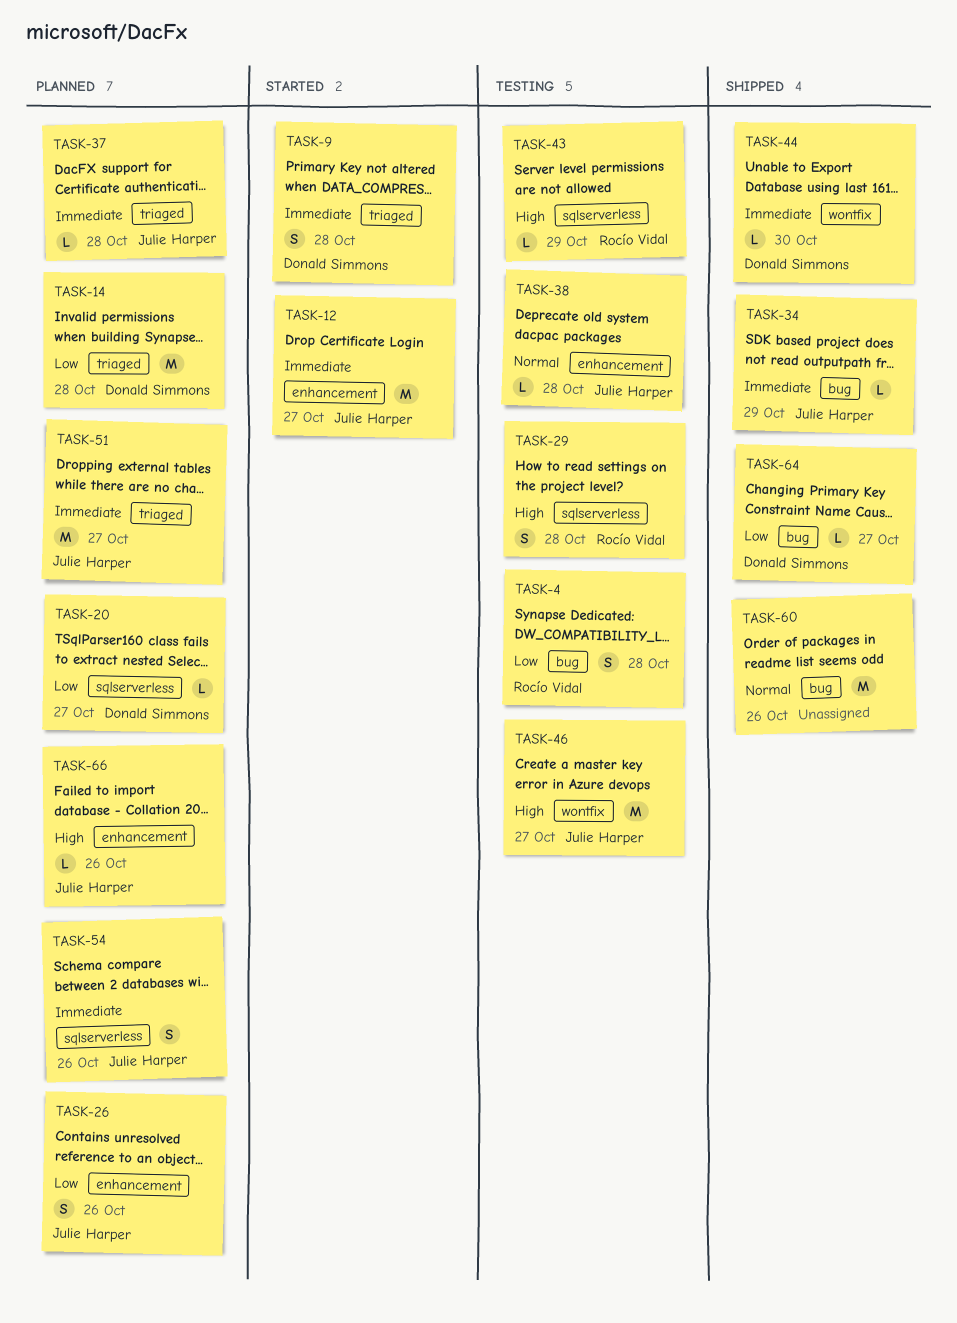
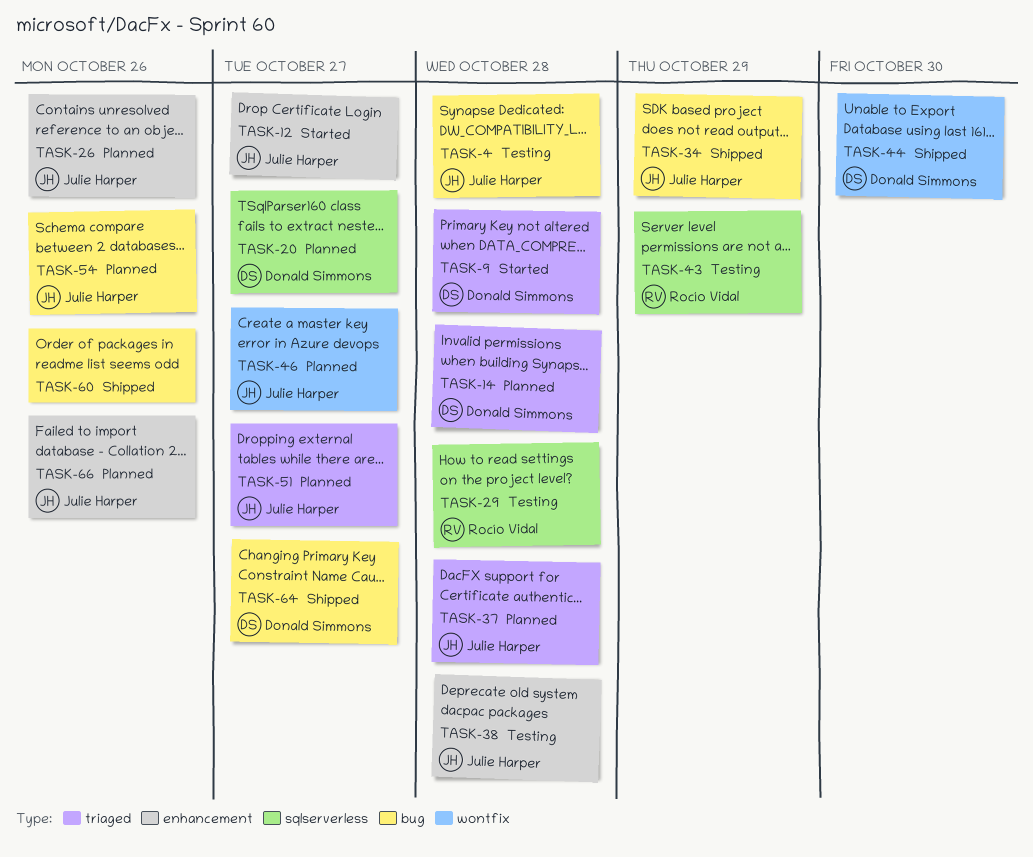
TASK-4, owner: Rocío Vidal -> Julie Harper
TASK-46, status: Testing -> Planned
TASK-54, label: sqlserverless -> bug

